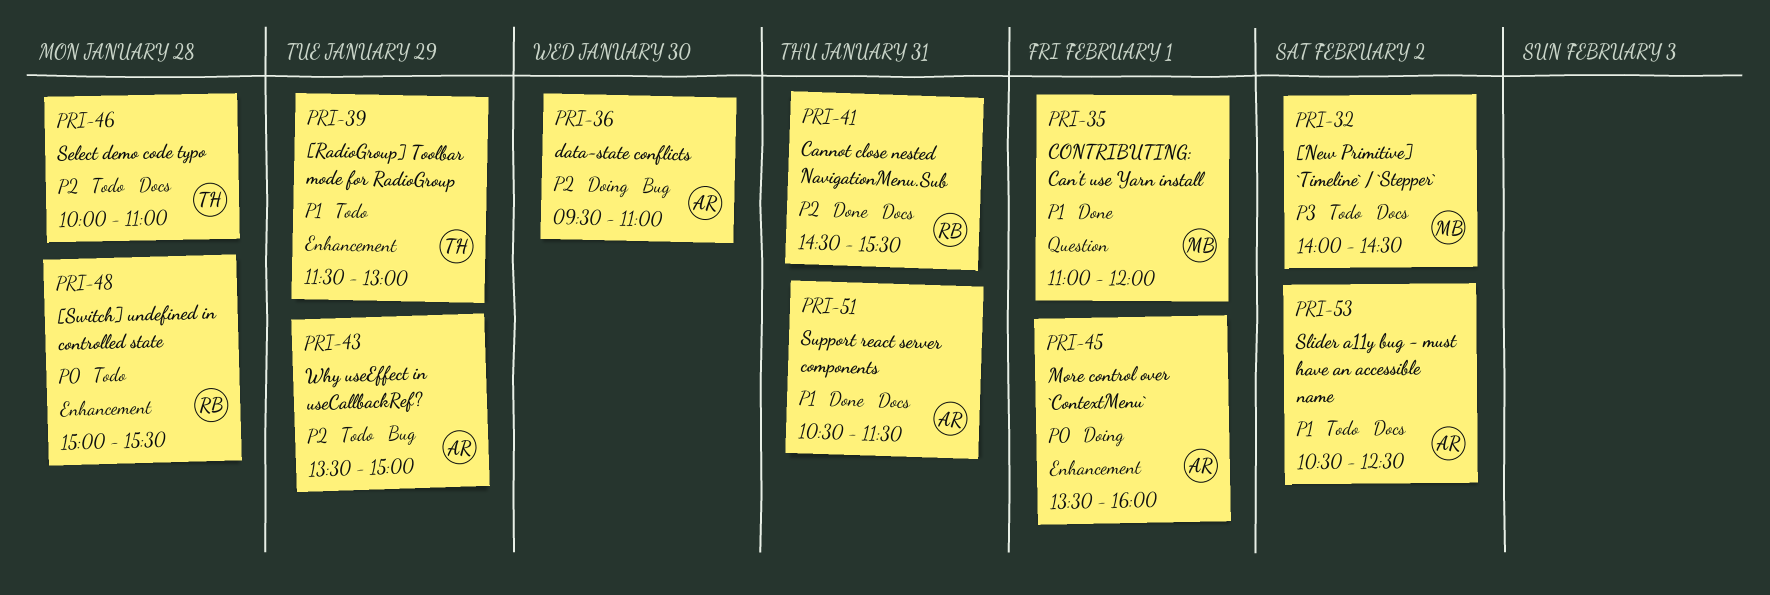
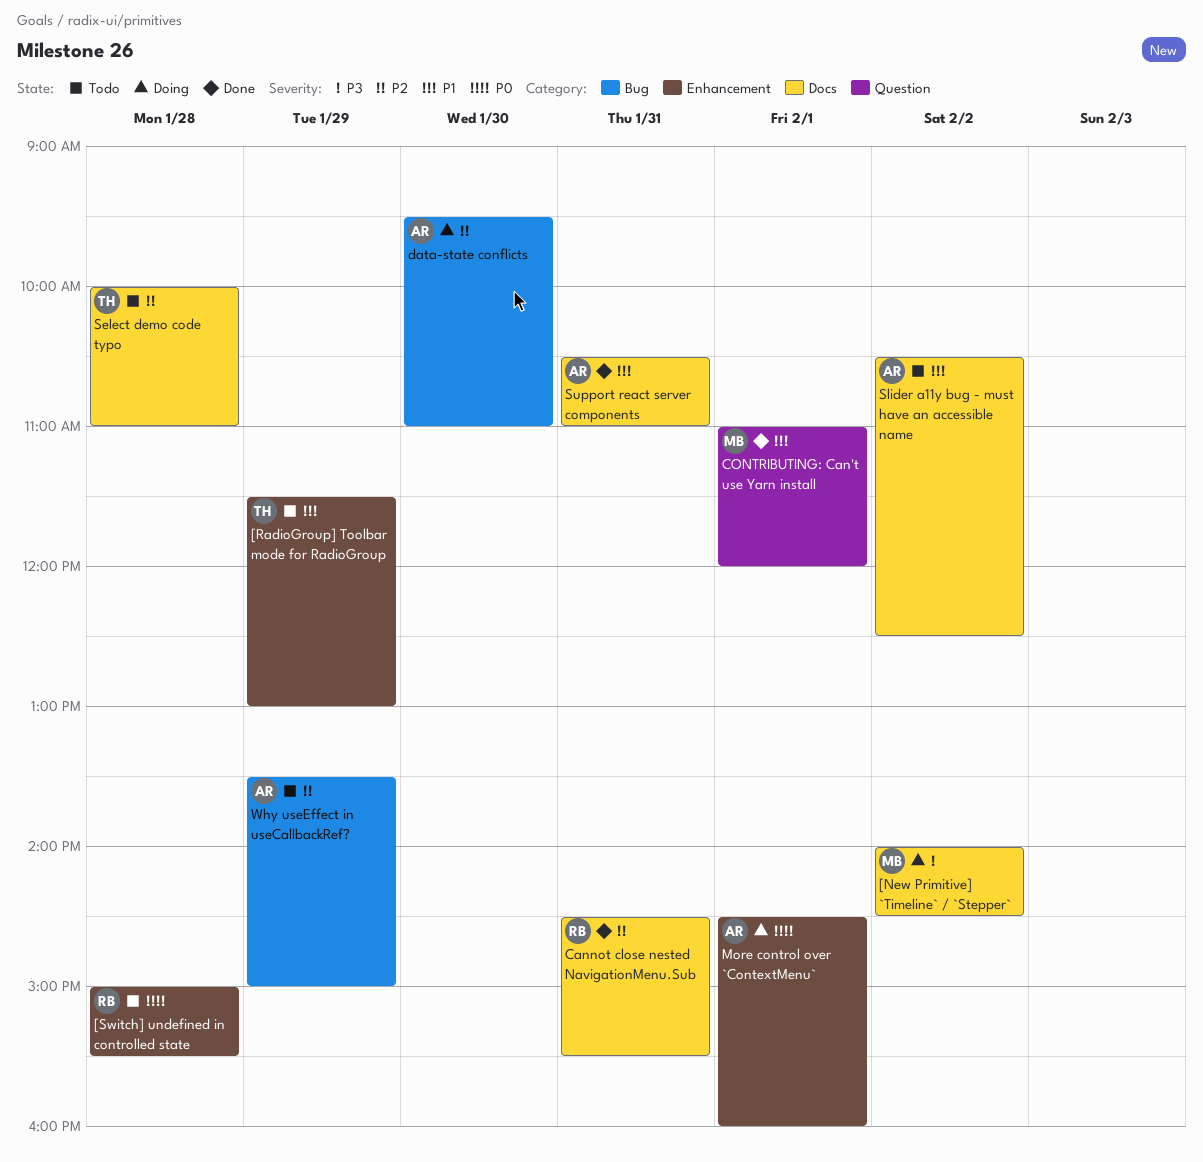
[New Primitive] `Timeline` / `Stepper`, status: Todo -> Doing
More control over `ContextMenu`, begins: 13:30 -> 14:30
Support react server components, ends: 11:30 -> 11:00

